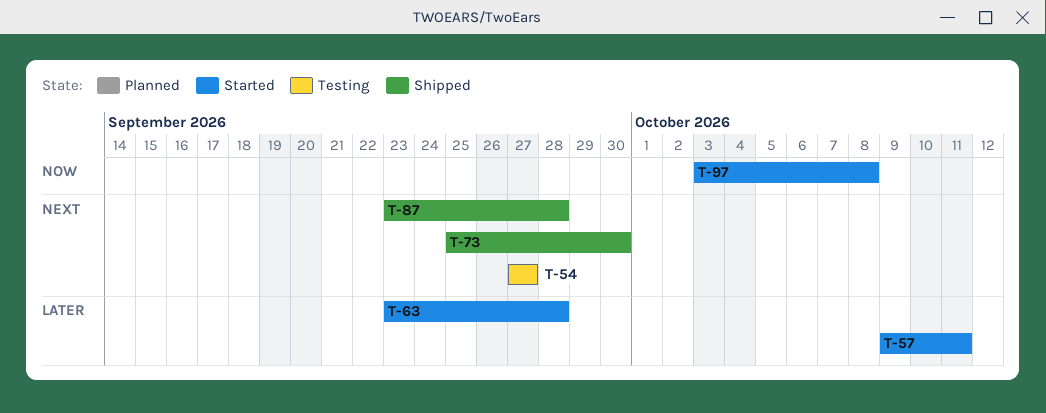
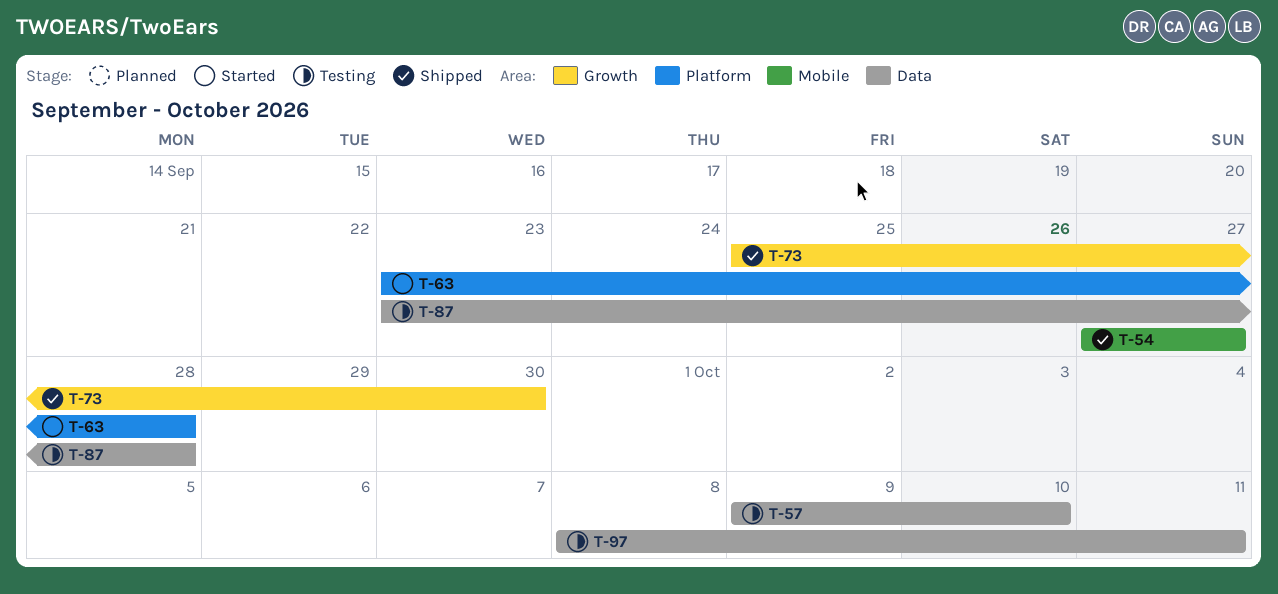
T-54, status: Testing -> Shipped
T-57, status: Started -> Testing
T-57, due: Oct 11 -> Oct 10
T-87, status: Shipped -> Testing
T-97, status: Started -> Testing
T-97, start: Oct 3 -> Oct 8
T-97, due: Oct 8 -> Oct 11

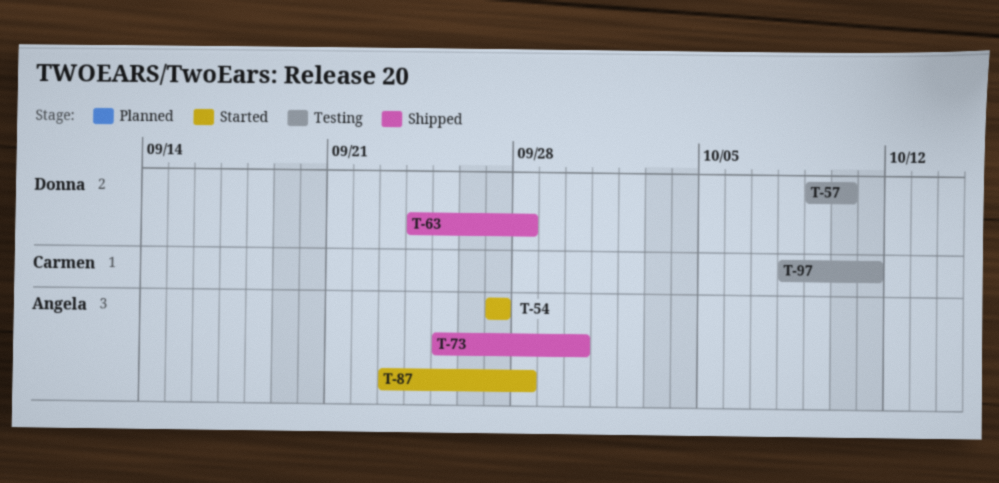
T-54, status: Shipped -> Started
T-63, status: Started -> Shipped
T-63, start: Sep 23 -> Sep 24
T-87, status: Testing -> Started

